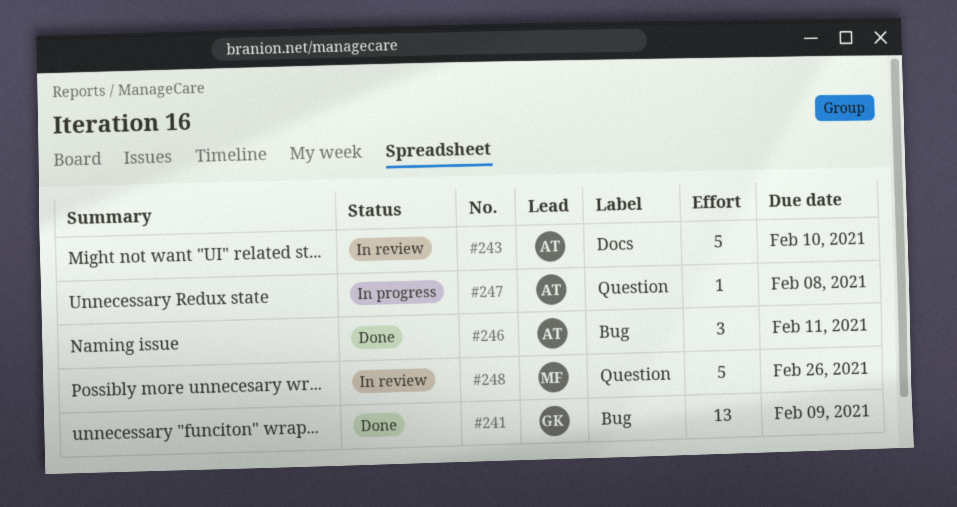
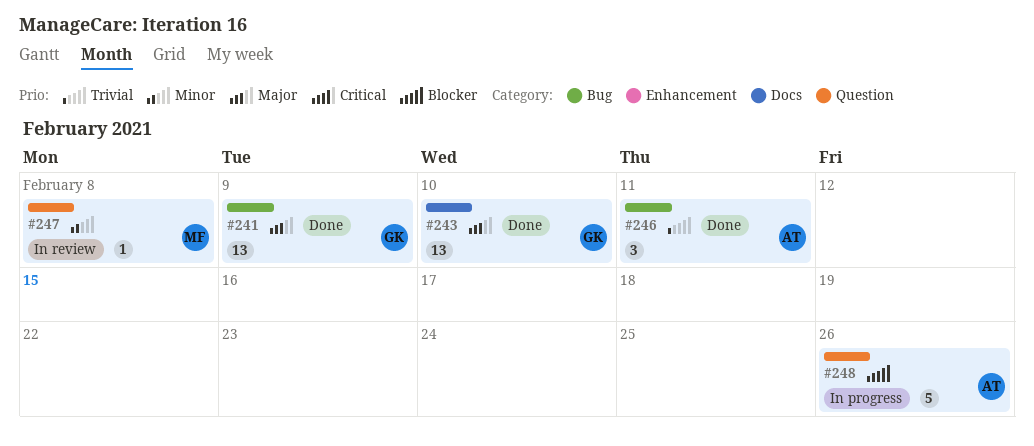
#243, status: In review -> Done
#243, owner: AT -> GK
#243, estimate: 5 -> 13
#247, status: In progress -> In review
#247, owner: AT -> MF
#248, status: In review -> In progress
#248, owner: MF -> AT

